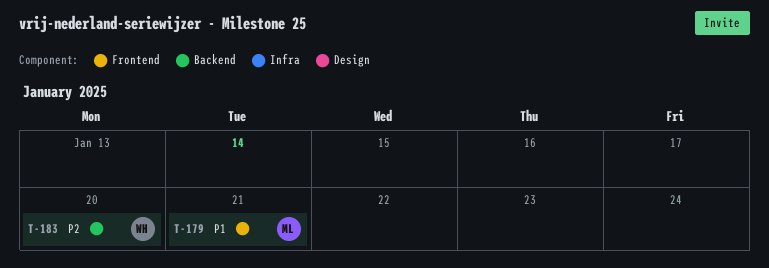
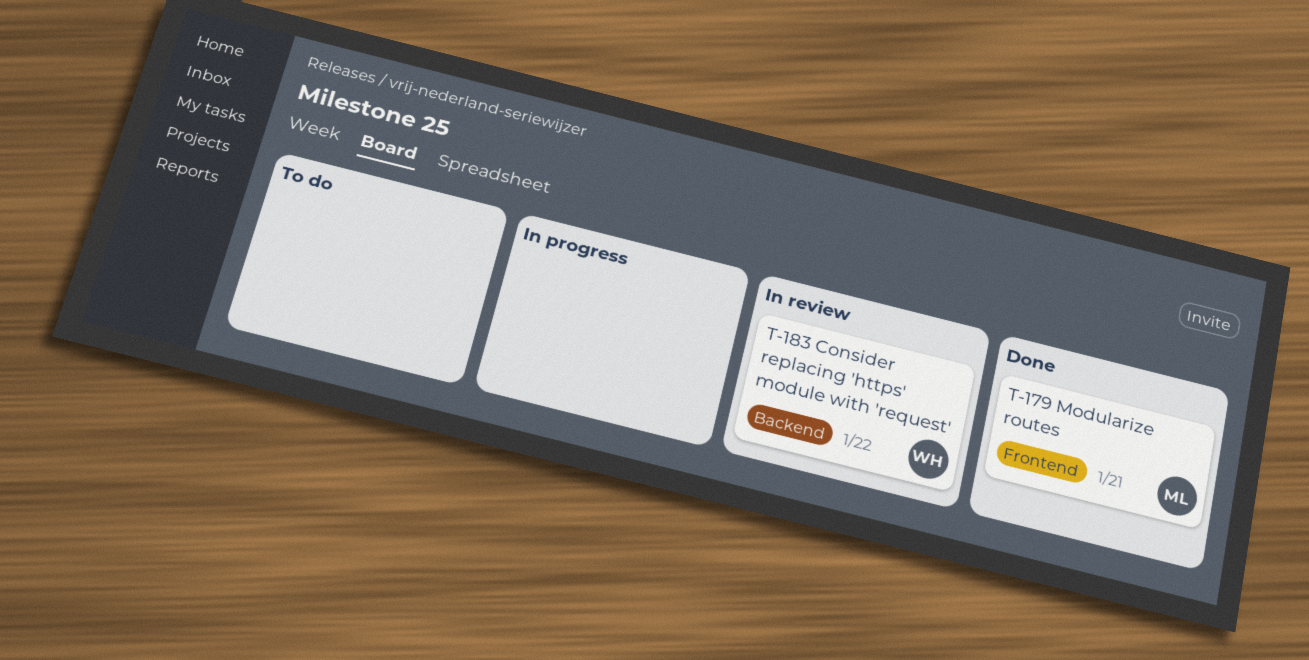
T-183, due: Jan 20 -> Jan 22

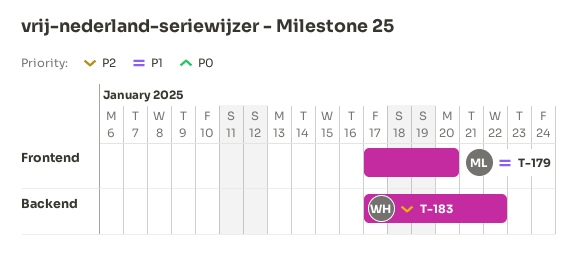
T-179, due: Jan 21 -> Jan 20

